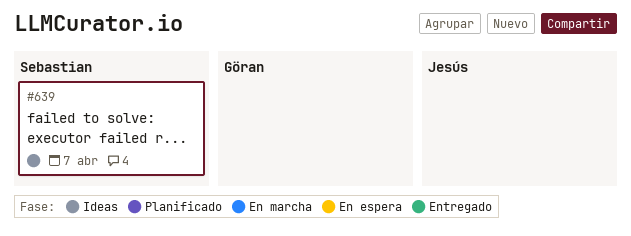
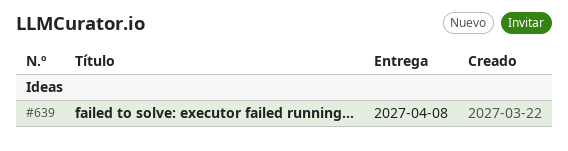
#639, due: Apr 7 -> Apr 8

